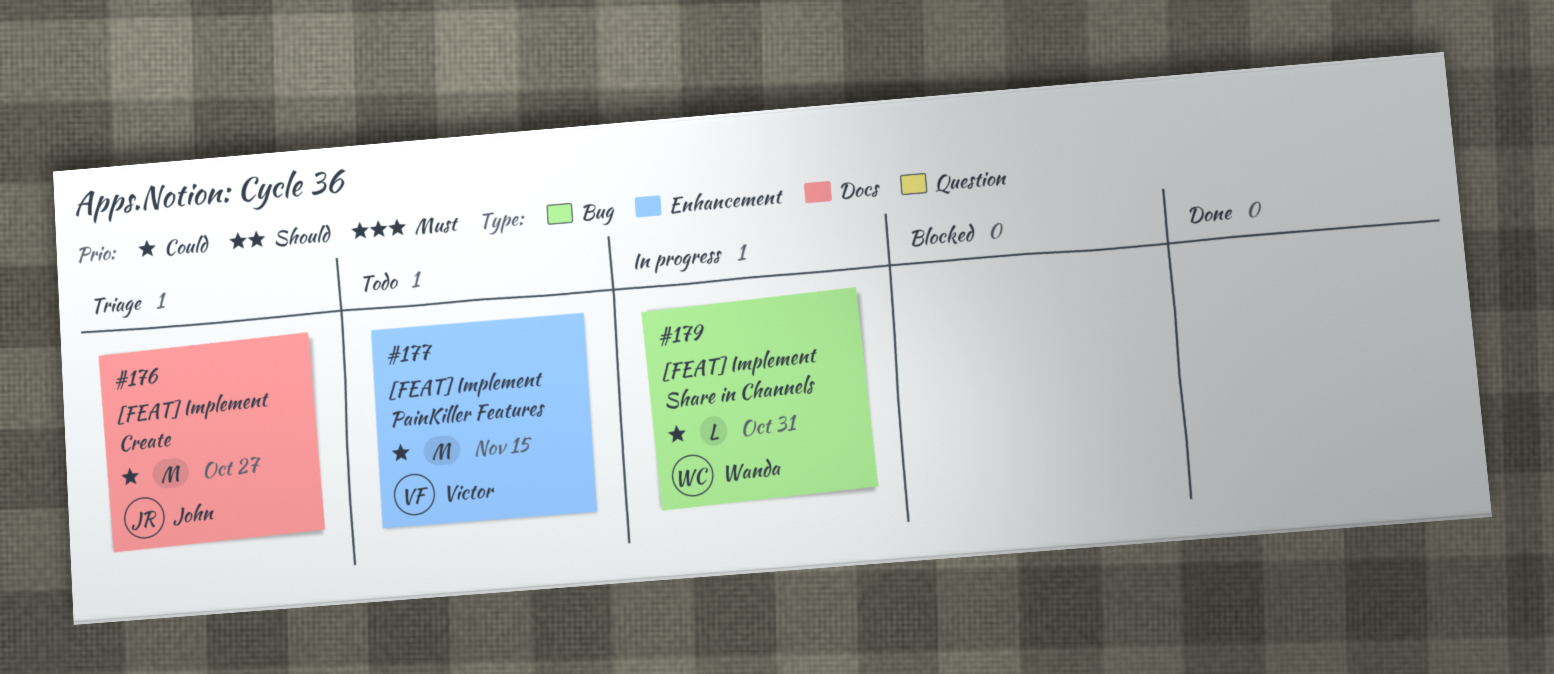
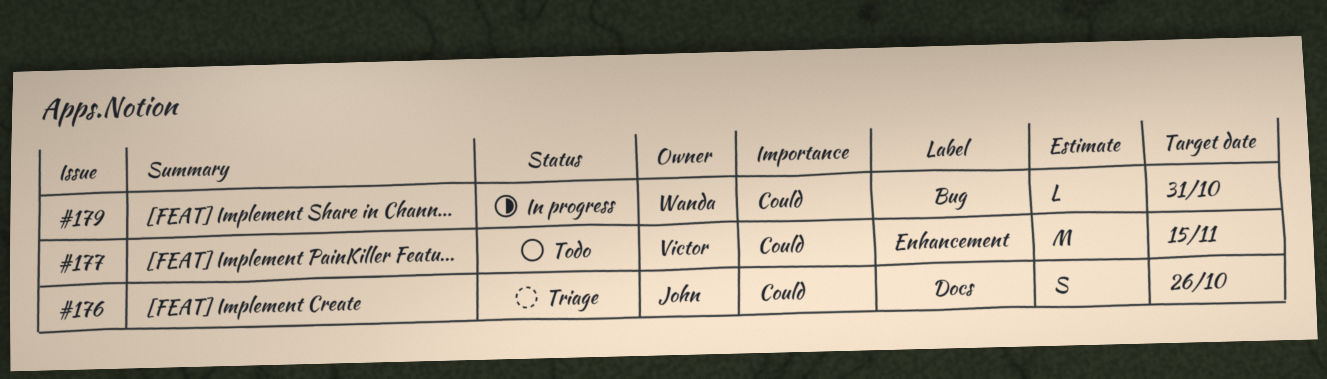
#176, estimate: M -> S
#176, due: Oct 27 -> Oct 26

